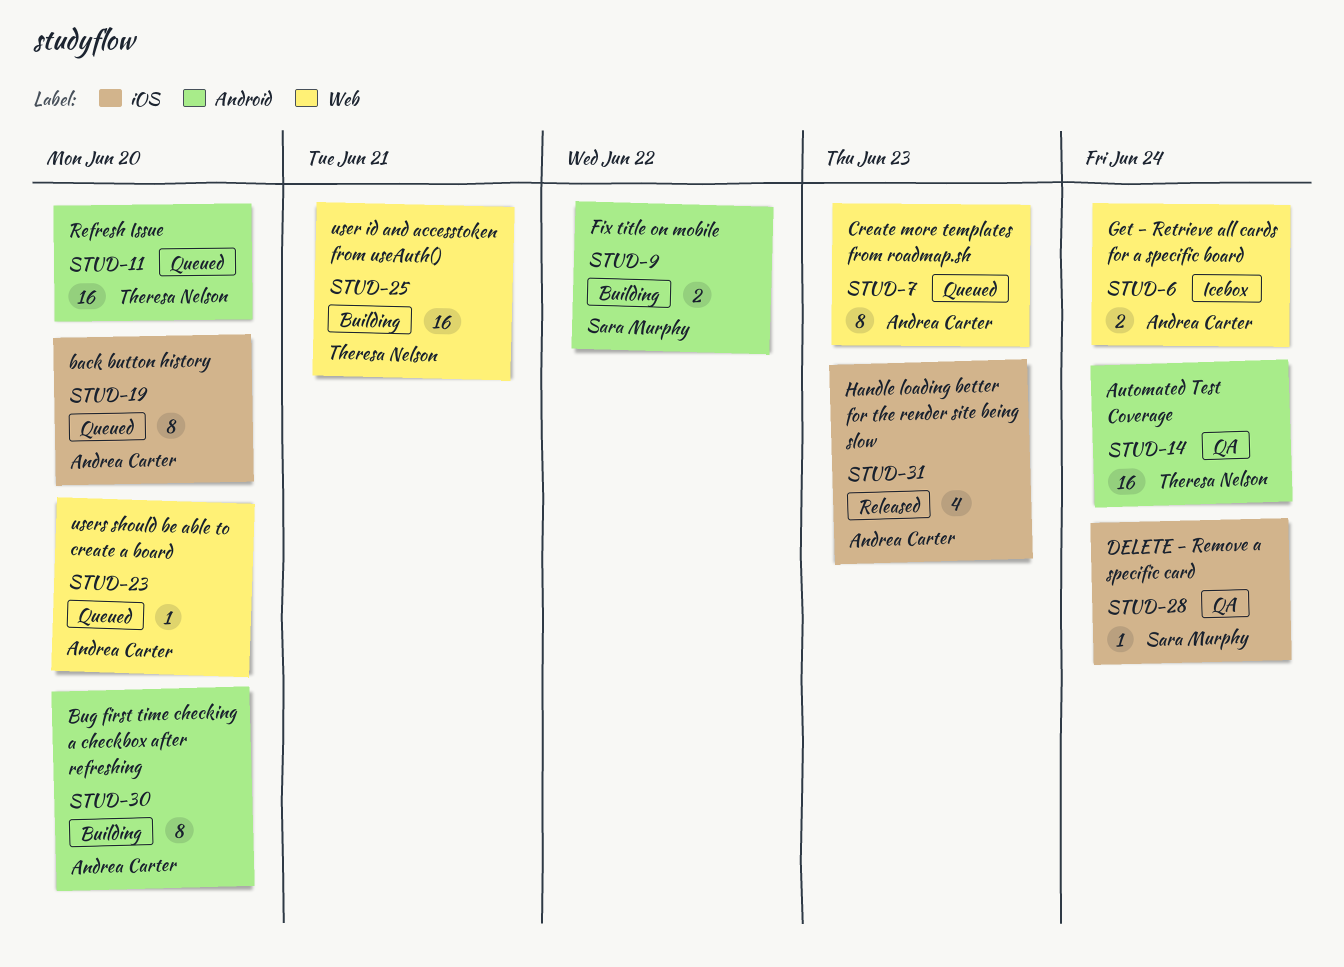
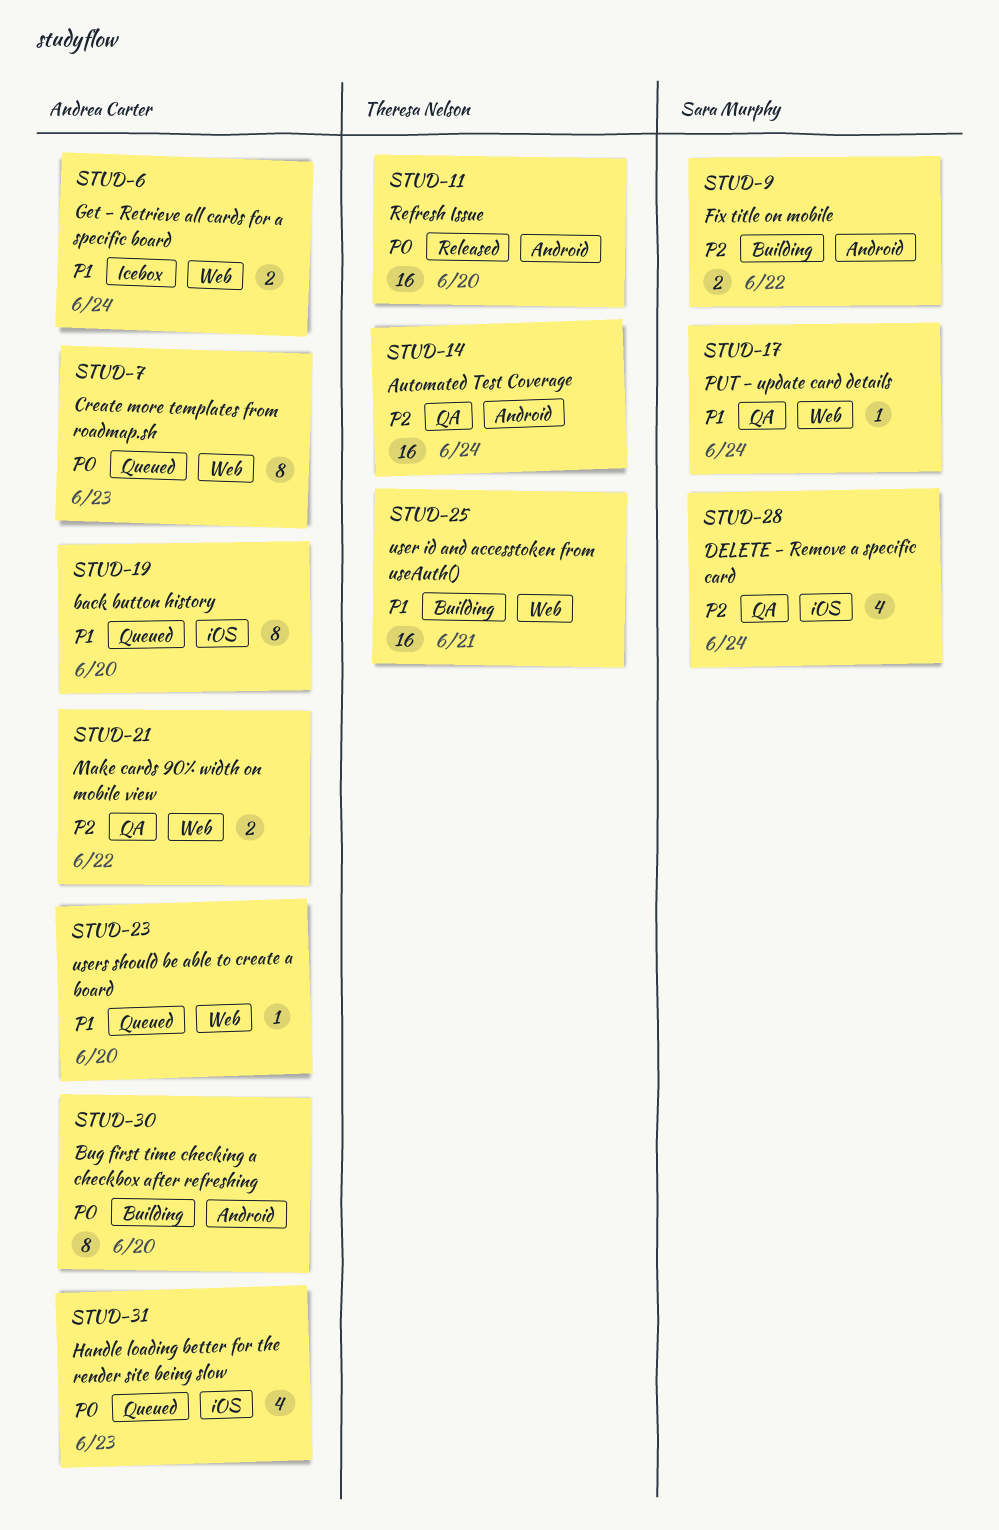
STUD-11, status: Queued -> Released
STUD-17: none -> present
STUD-21: none -> present
STUD-28, estimate: 1 -> 4
STUD-31, status: Released -> Queued

